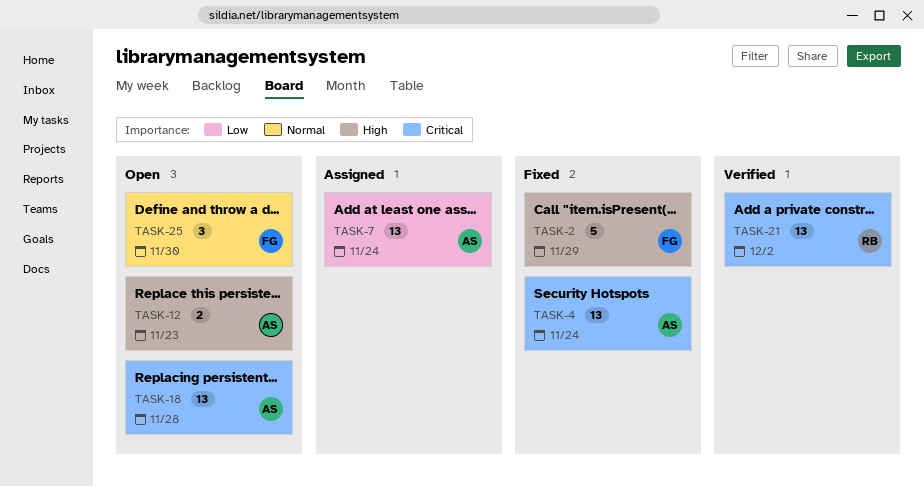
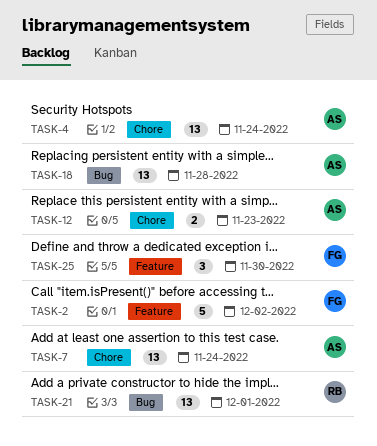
TASK-2, due: Nov 29 -> Dec 2
TASK-21, due: Dec 2 -> Dec 1

